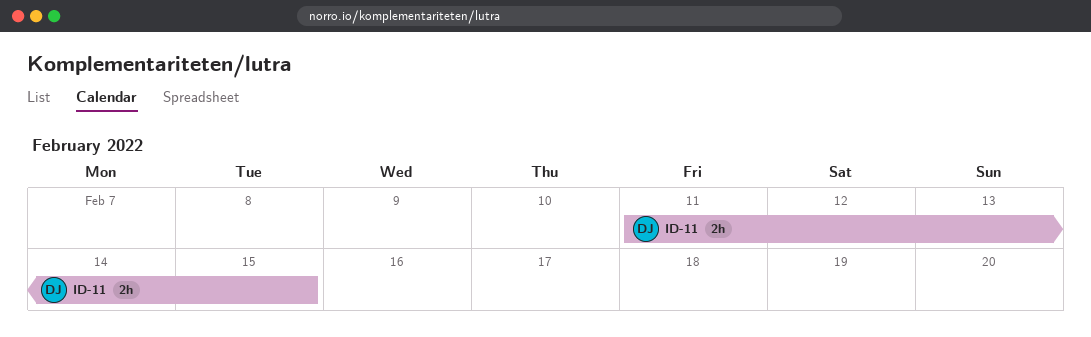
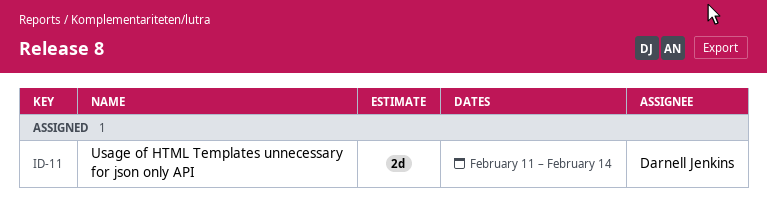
ID-11, estimate: 2h -> 2d
ID-11, due: Feb 15 -> Feb 14

